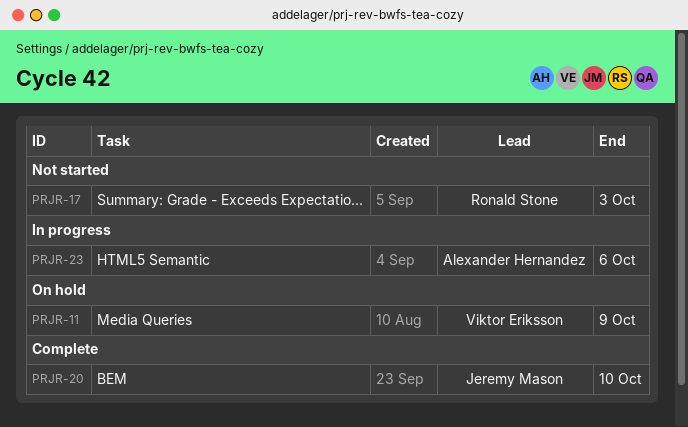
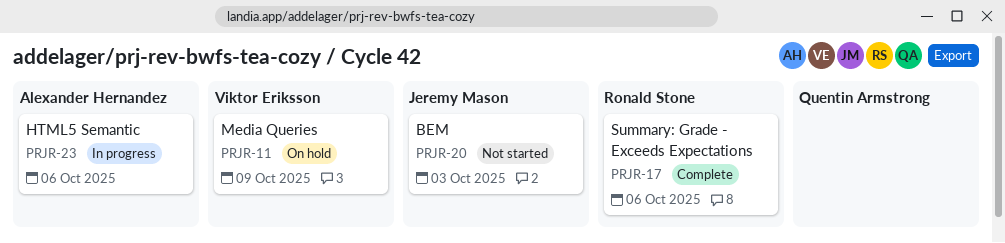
PRJR-17, status: Not started -> Complete
PRJR-17, due: Oct 3 -> Oct 6
PRJR-20, status: Complete -> Not started
PRJR-20, due: Oct 10 -> Oct 3

